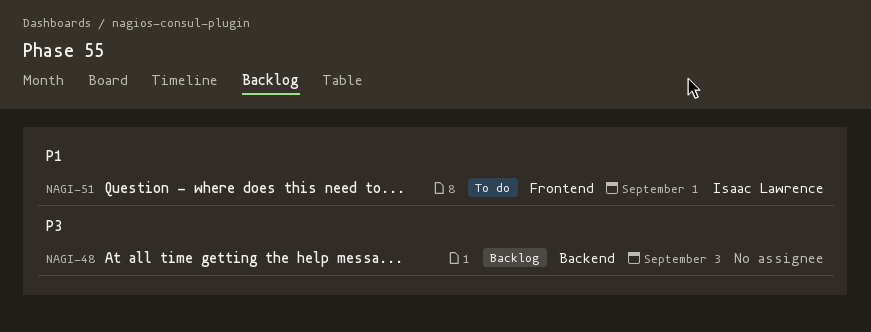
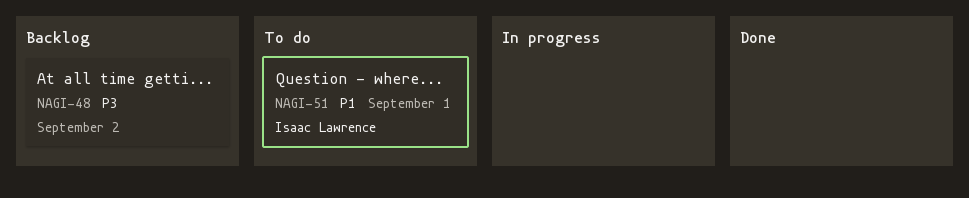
NAGI-48, due: Sep 3 -> Sep 2

